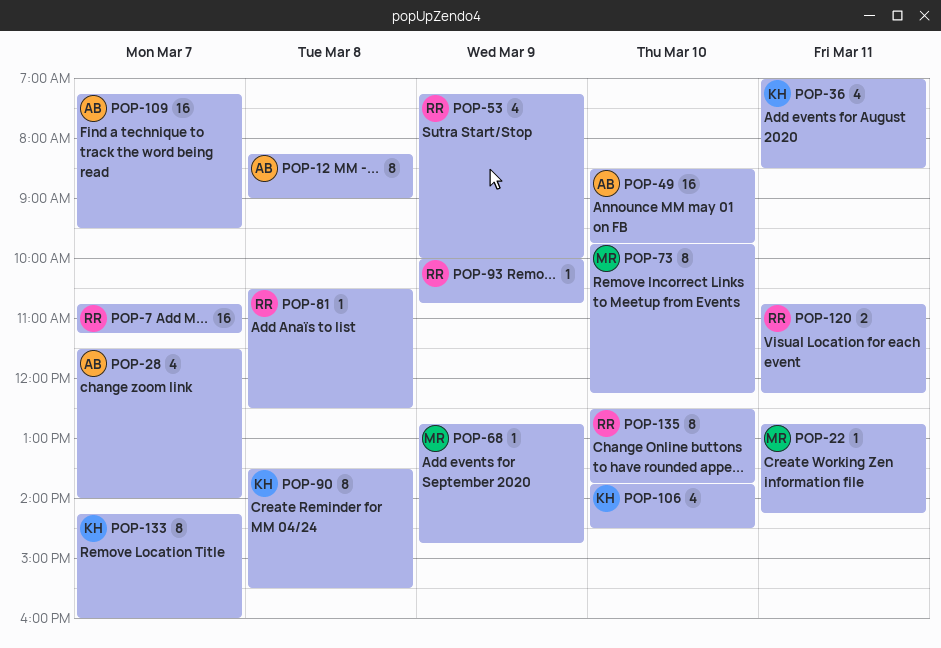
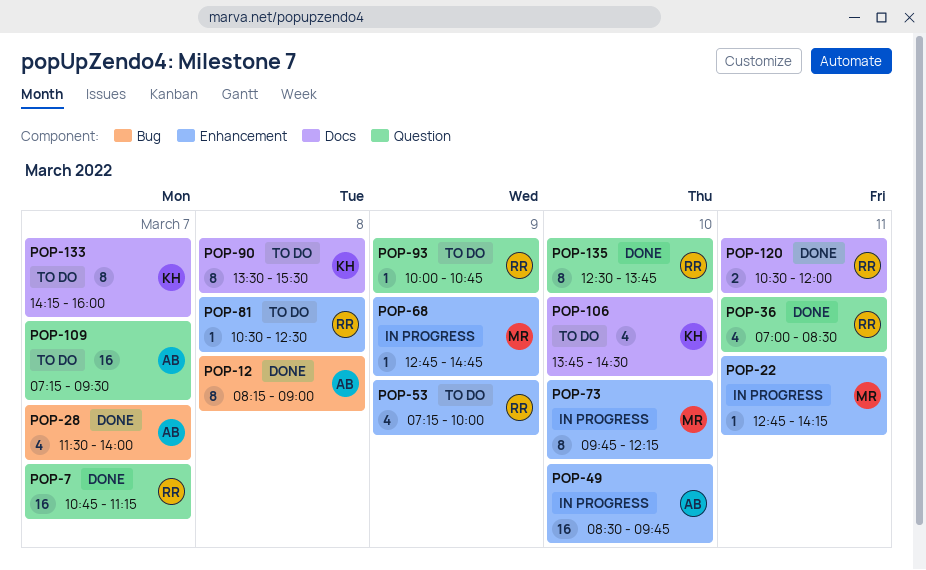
POP-36, owner: KH -> RR
POP-120, begins: 10:45 -> 10:30
POP-120, ends: 12:15 -> 12:00

